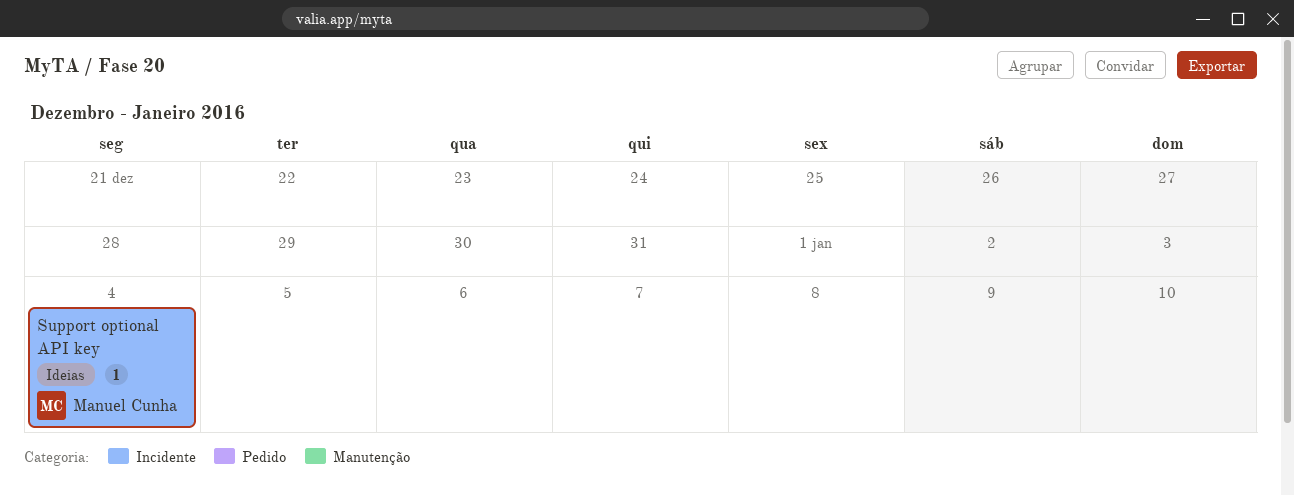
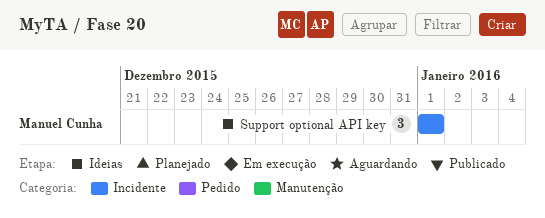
Support optional API key, estimate: 1 -> 3
Support optional API key, due: Jan 4 -> Jan 1

